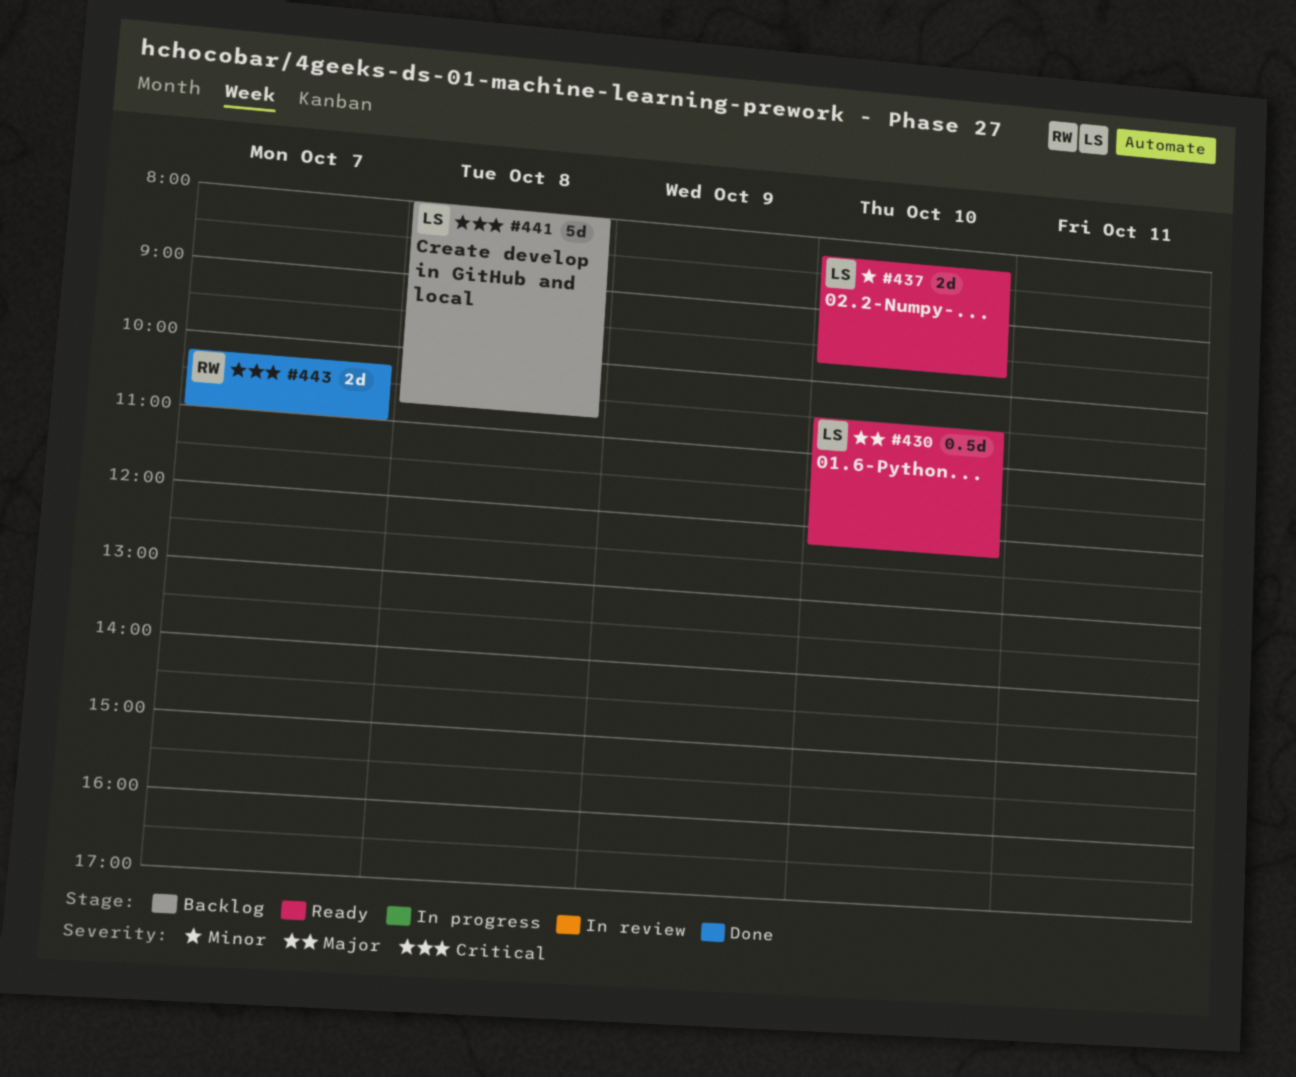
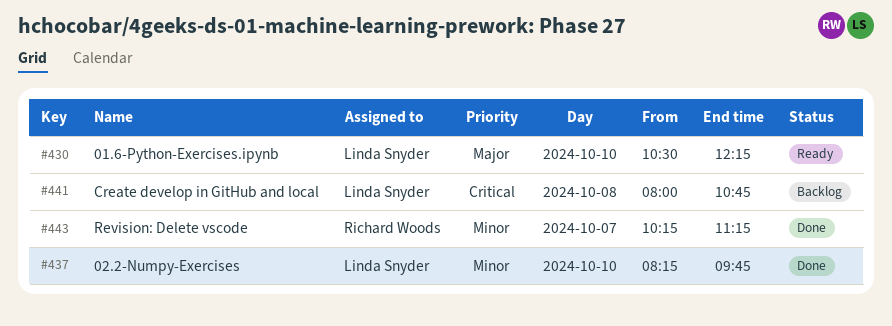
#437, status: Ready -> Done
#443, priority: Critical -> Minor
#443, ends: 11:00 -> 11:15

